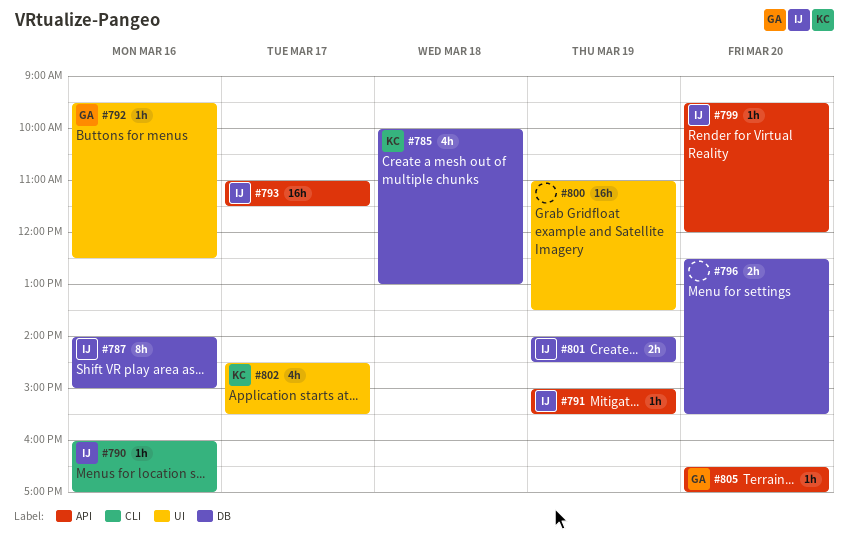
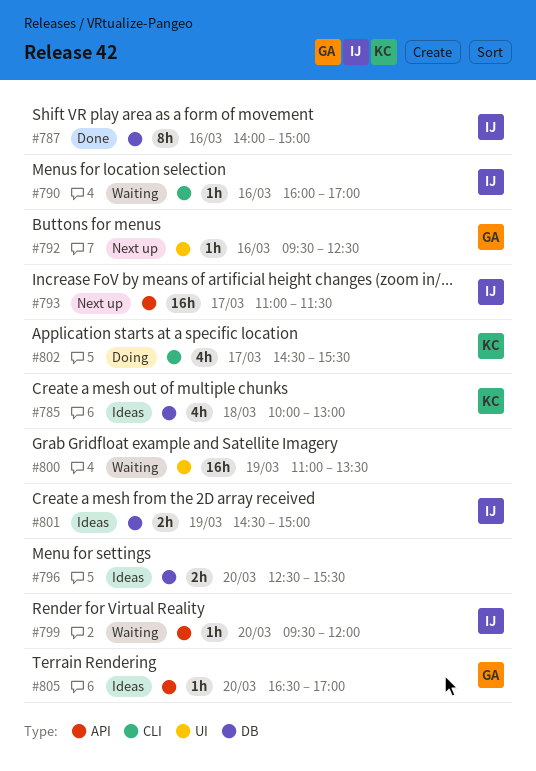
#791: present -> none
#801, begins: 14:00 -> 14:30
#801, ends: 14:30 -> 15:00
#802, label: UI -> CLI

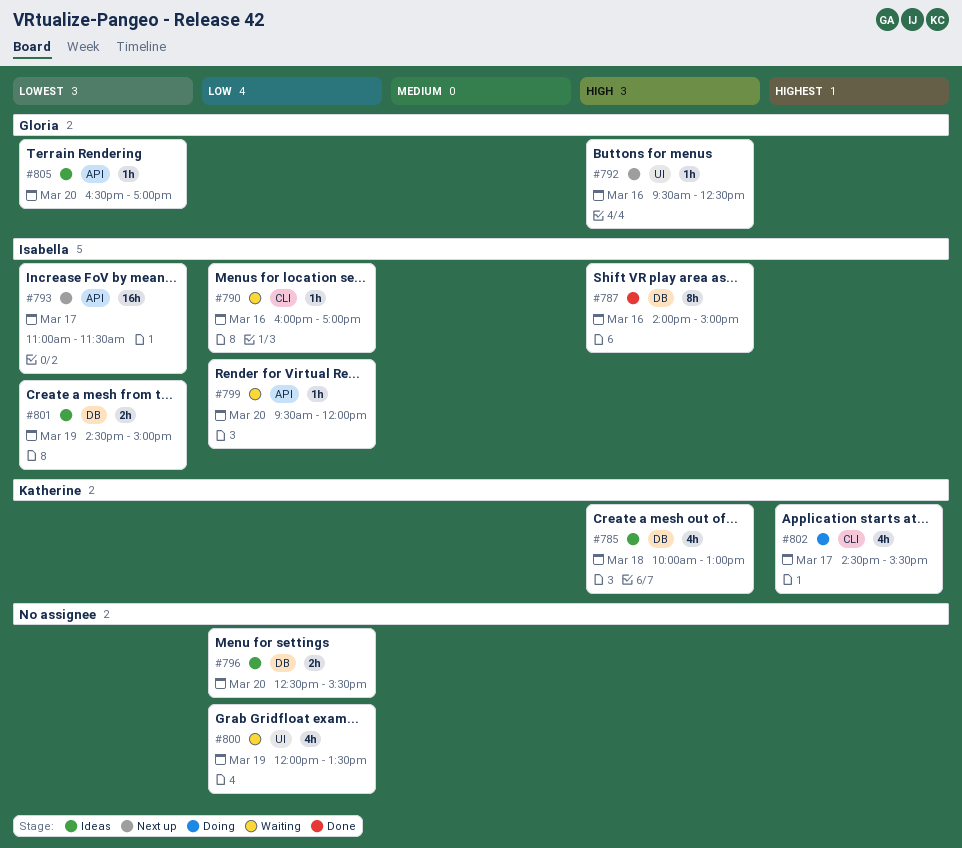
#800, estimate: 16h -> 4h
#800, begins: 11:00 -> 12:00

